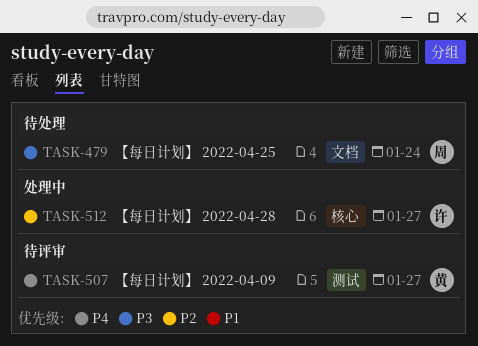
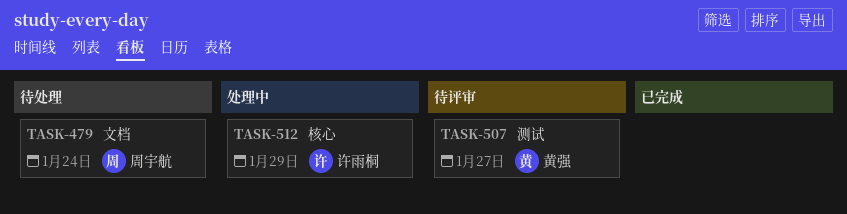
TASK-512, due: Jan 27 -> Jan 29

